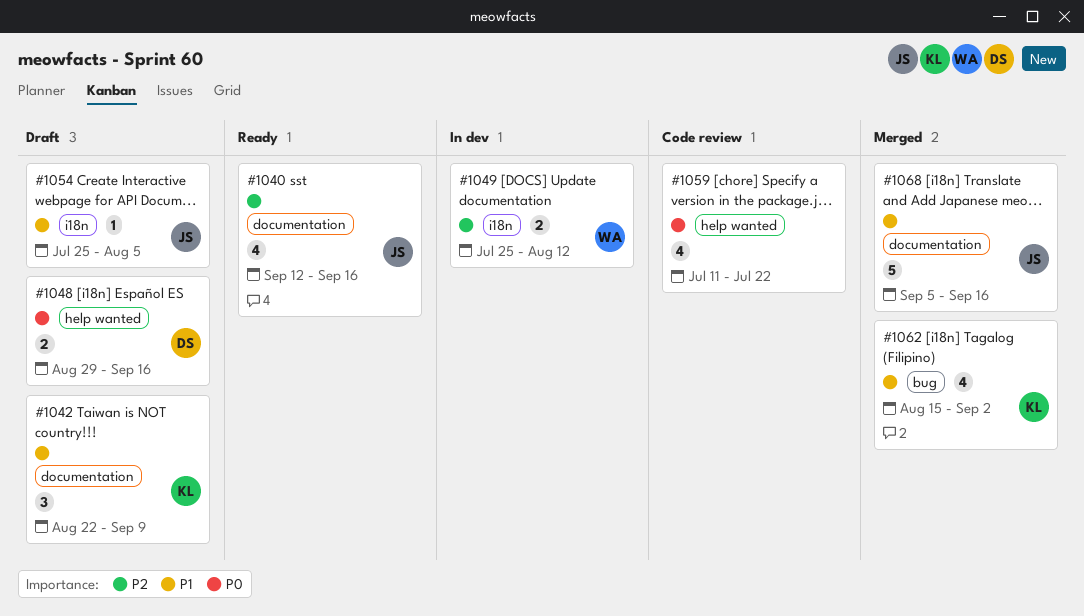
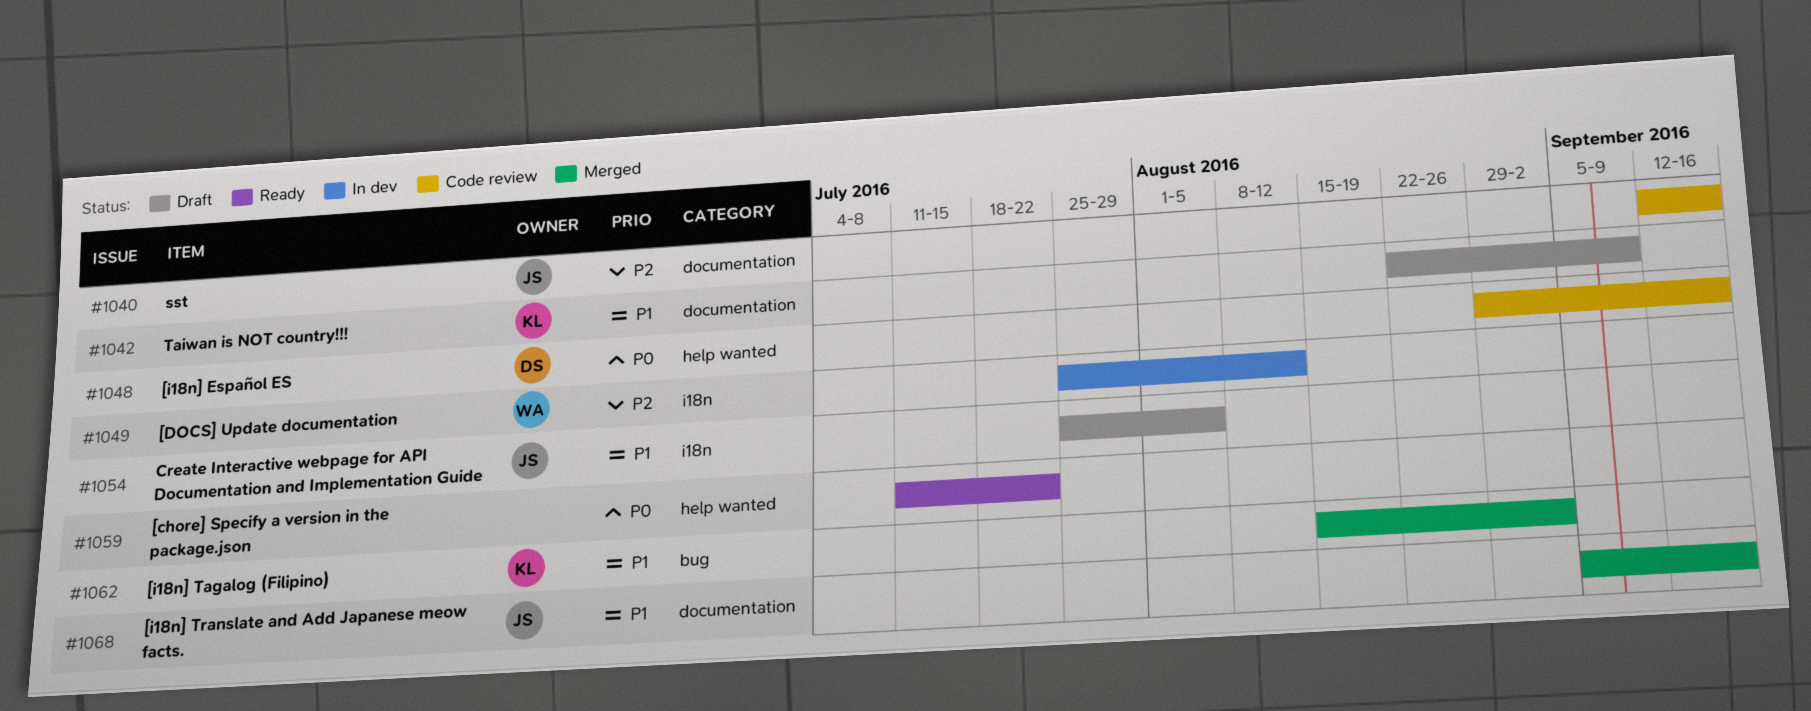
#1040, status: Ready -> Code review
#1048, status: Draft -> Code review
#1059, status: Code review -> Ready

